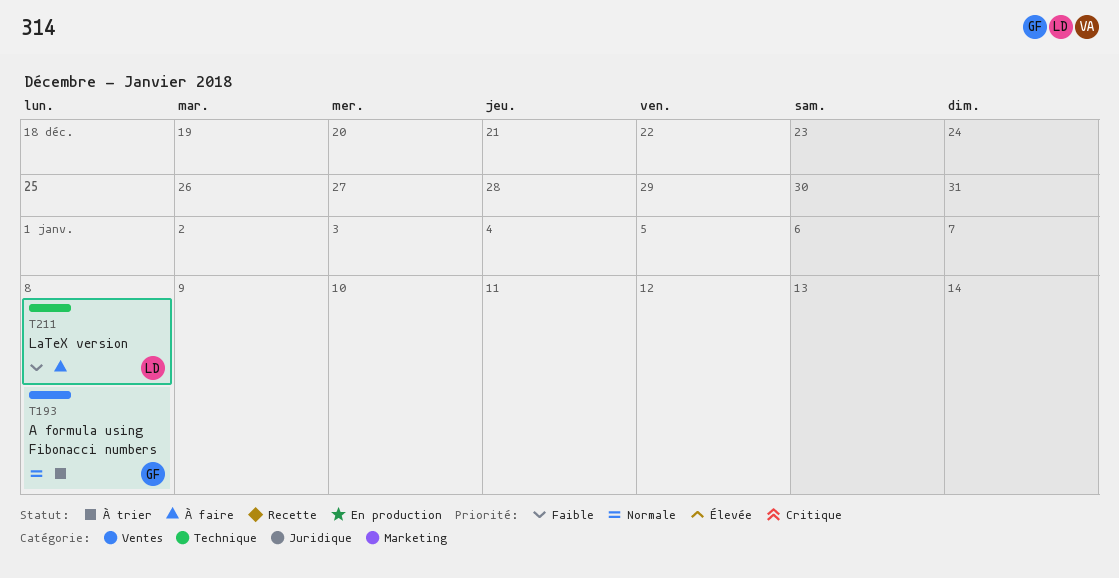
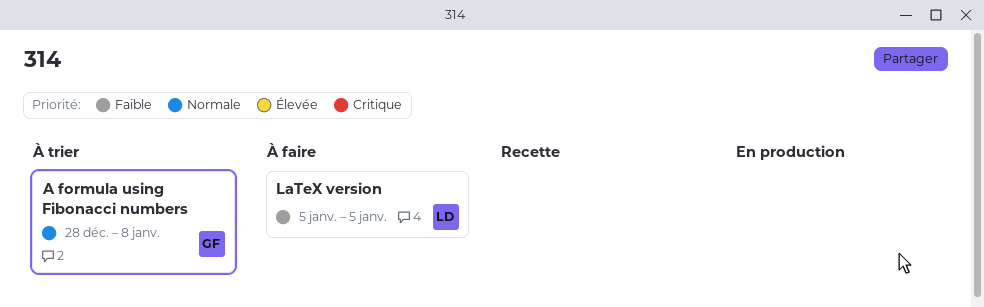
LaTeX version, due: Jan 8 -> Jan 5

